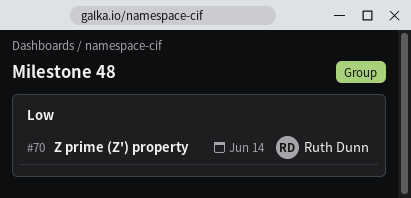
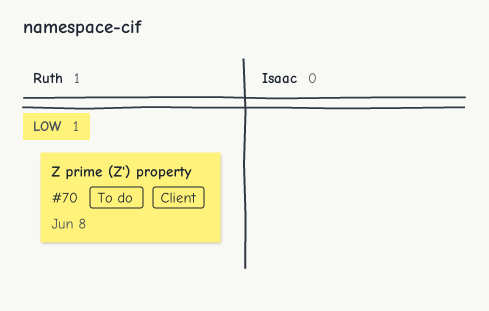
#70, due: Jun 14 -> Jun 8

